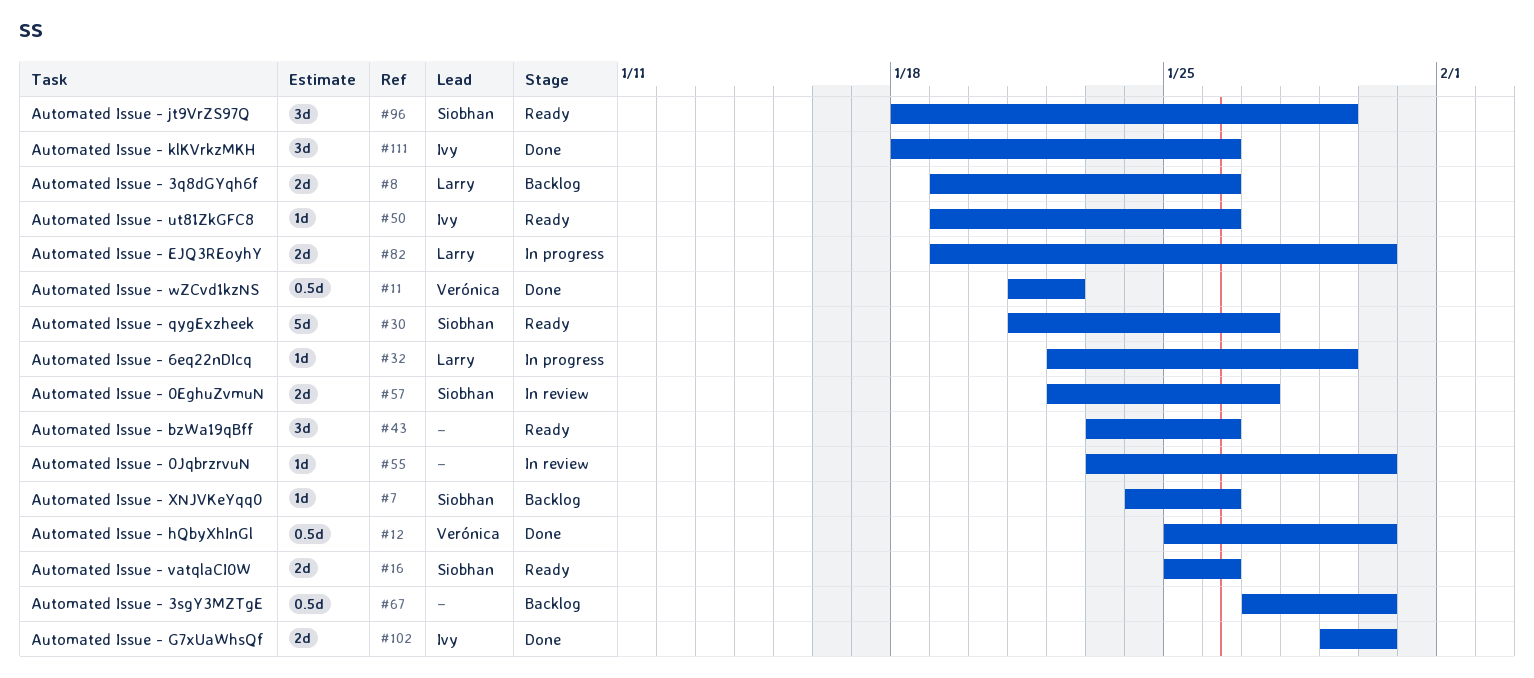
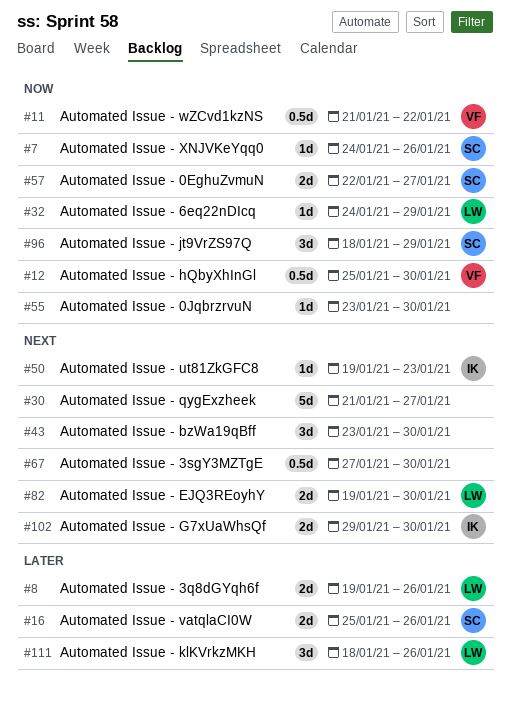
#30, owner: Siobhan -> none
#32, start: Jan 22 -> Jan 24
#43, due: Jan 26 -> Jan 30
#50, due: Jan 26 -> Jan 23
#111, owner: Ivy -> Larry

